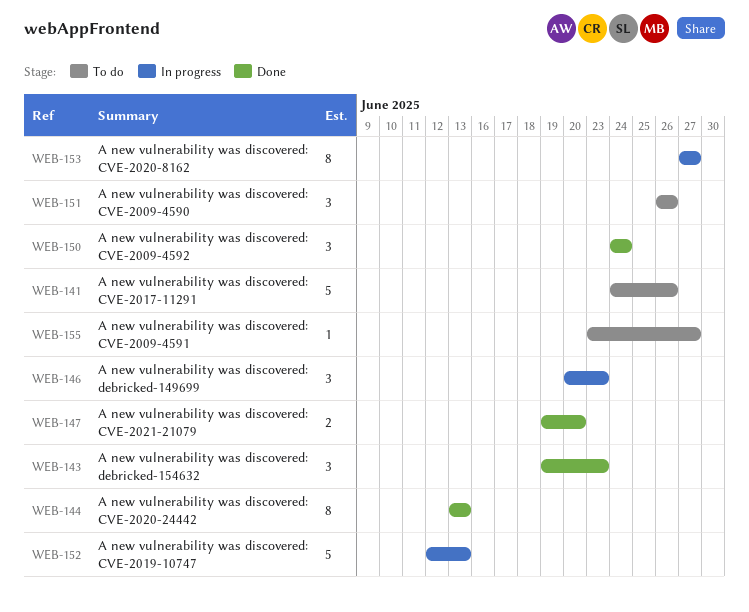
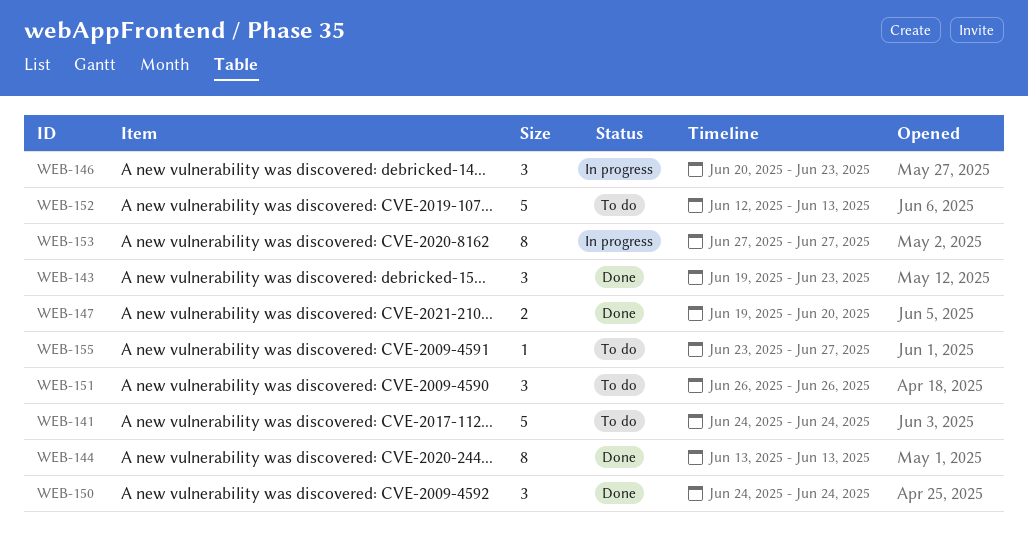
WEB-141, due: Jun 26 -> Jun 24
WEB-152, status: In progress -> To do

